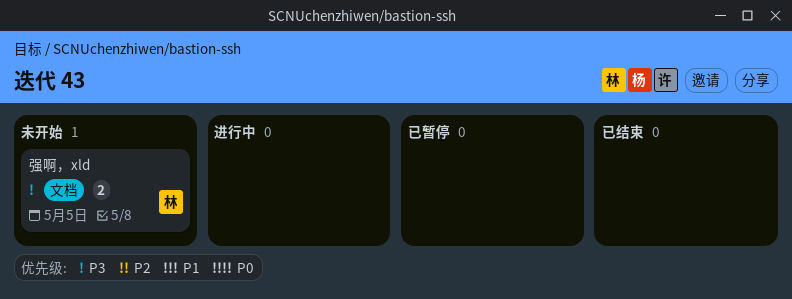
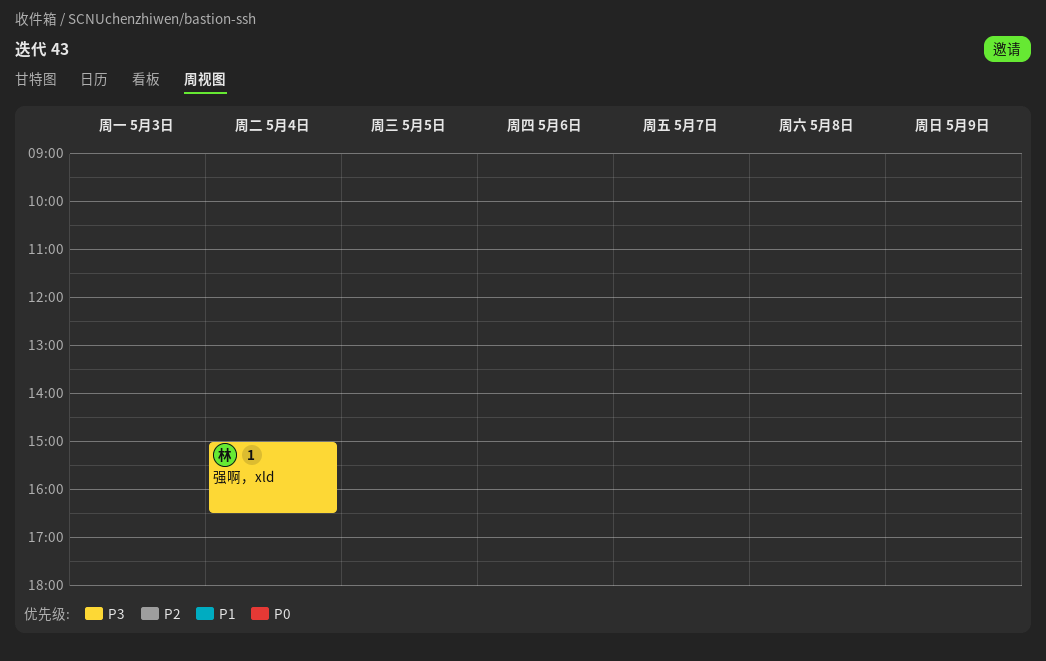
强啊，xld, estimate: 2 -> 1
强啊，xld, day: May 5 -> May 4

